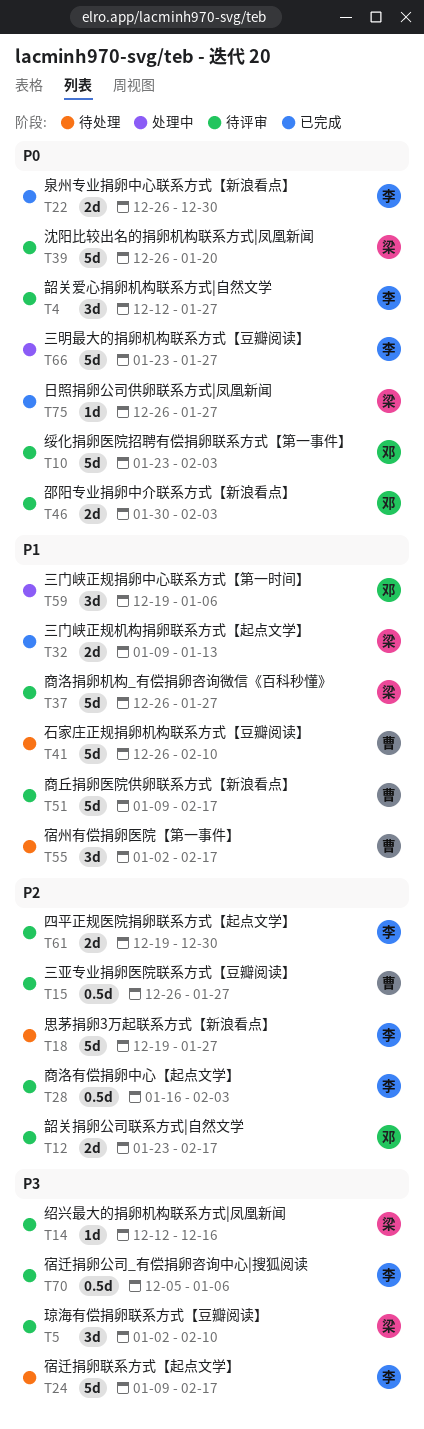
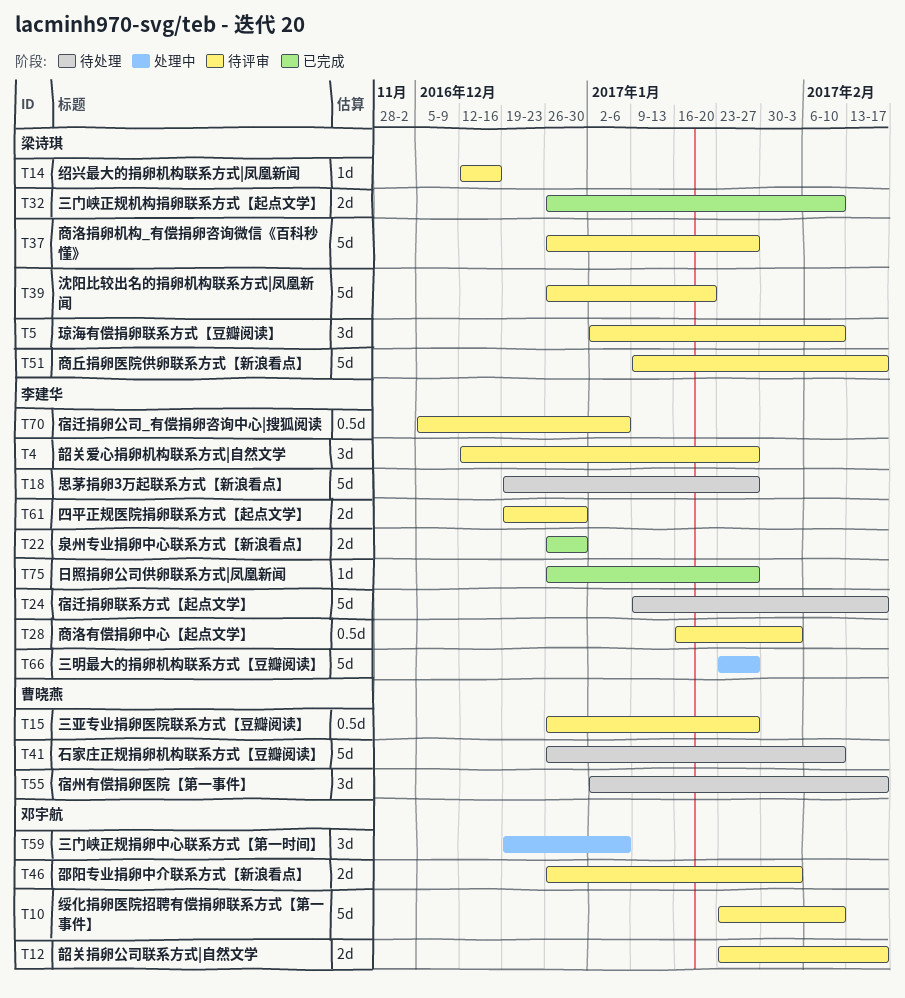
T10, due: Feb 3 -> Feb 10
T32, start: Jan 9 -> Dec 26
T32, due: Jan 13 -> Feb 10
T46, start: Jan 30 -> Dec 26
T51, owner: 曹晓燕 -> 梁诗琪
T75, owner: 梁诗琪 -> 李建华

